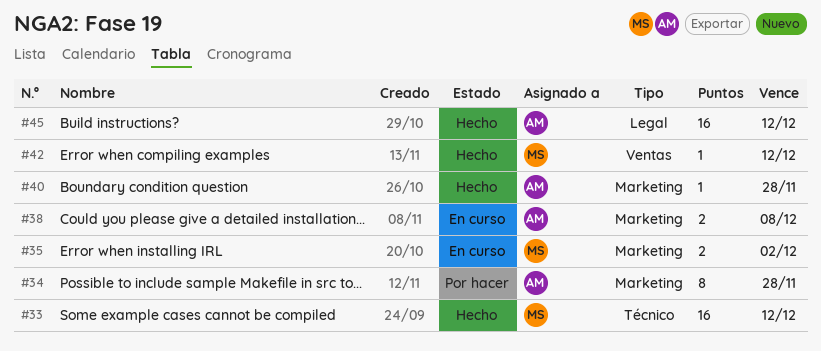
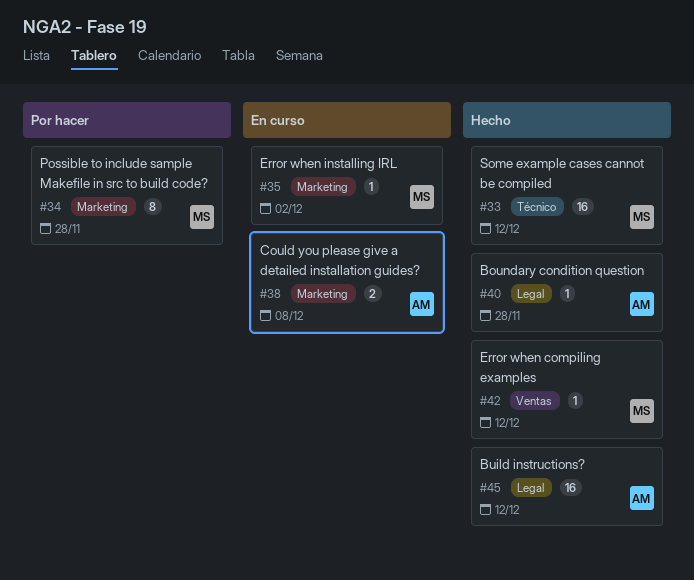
#34, owner: AM -> MS
#35, estimate: 2 -> 1
#40, label: Marketing -> Legal

